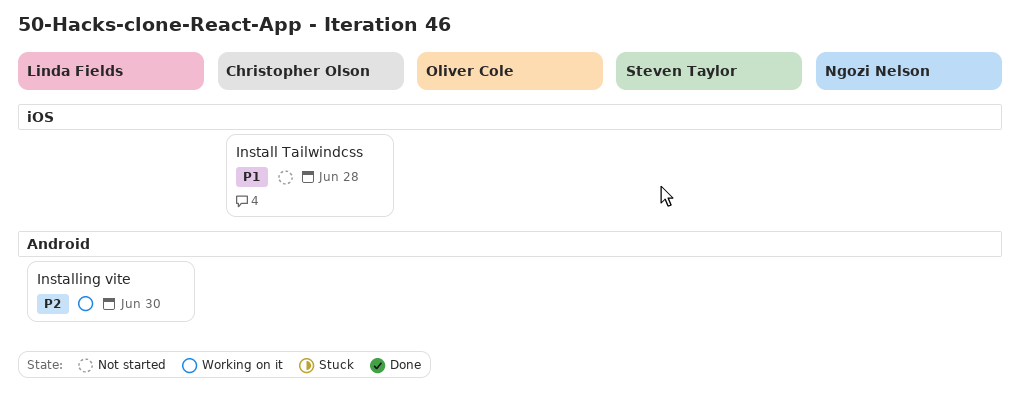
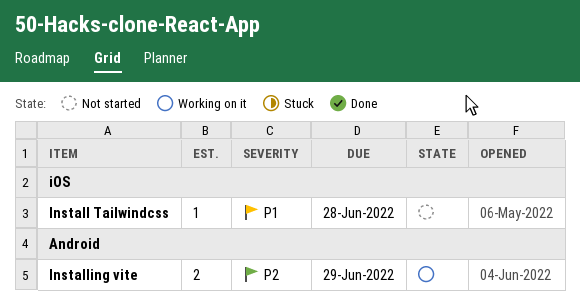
Installing vite, due: Jun 30 -> Jun 29

